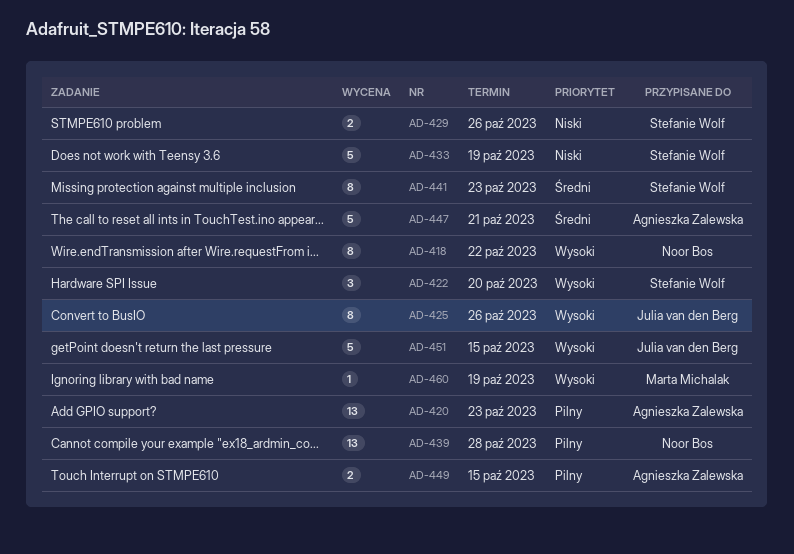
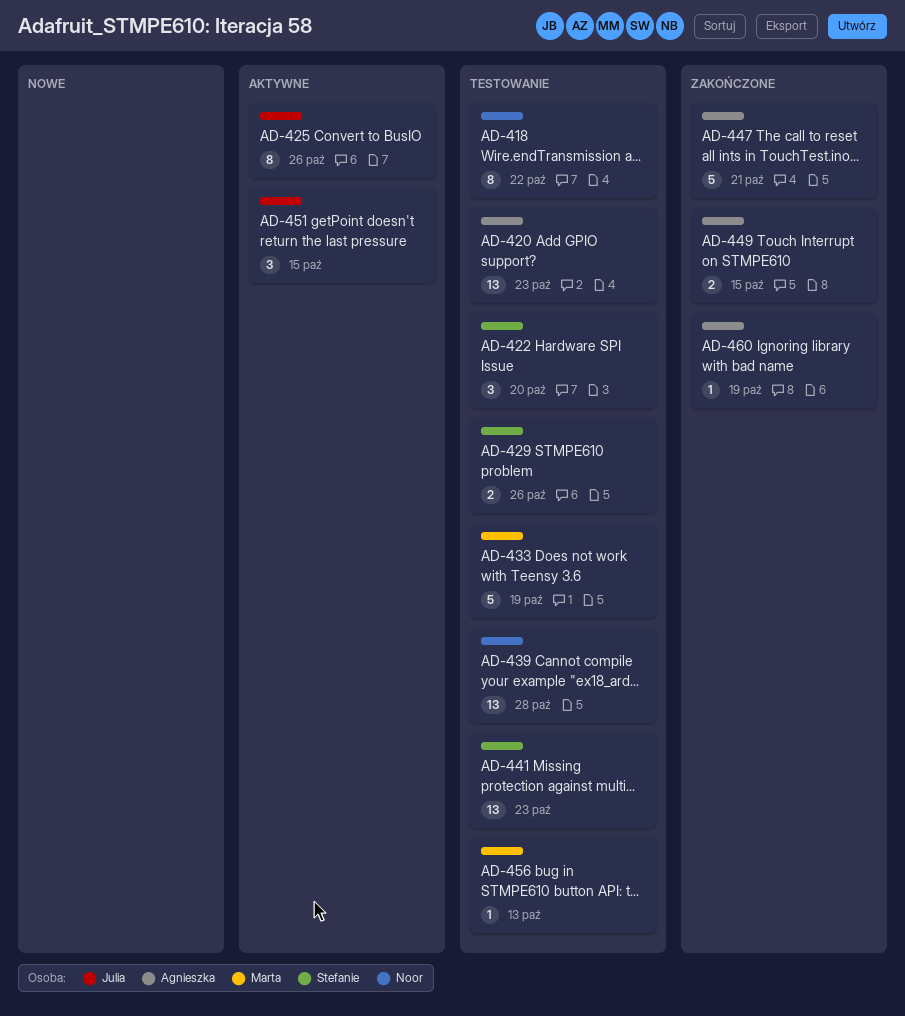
AD-433, owner: Stefanie Wolf -> Marta Michalak
AD-441, estimate: 8 -> 13
AD-451, estimate: 5 -> 3
AD-456: none -> present
AD-460, owner: Marta Michalak -> Agnieszka Zalewska

